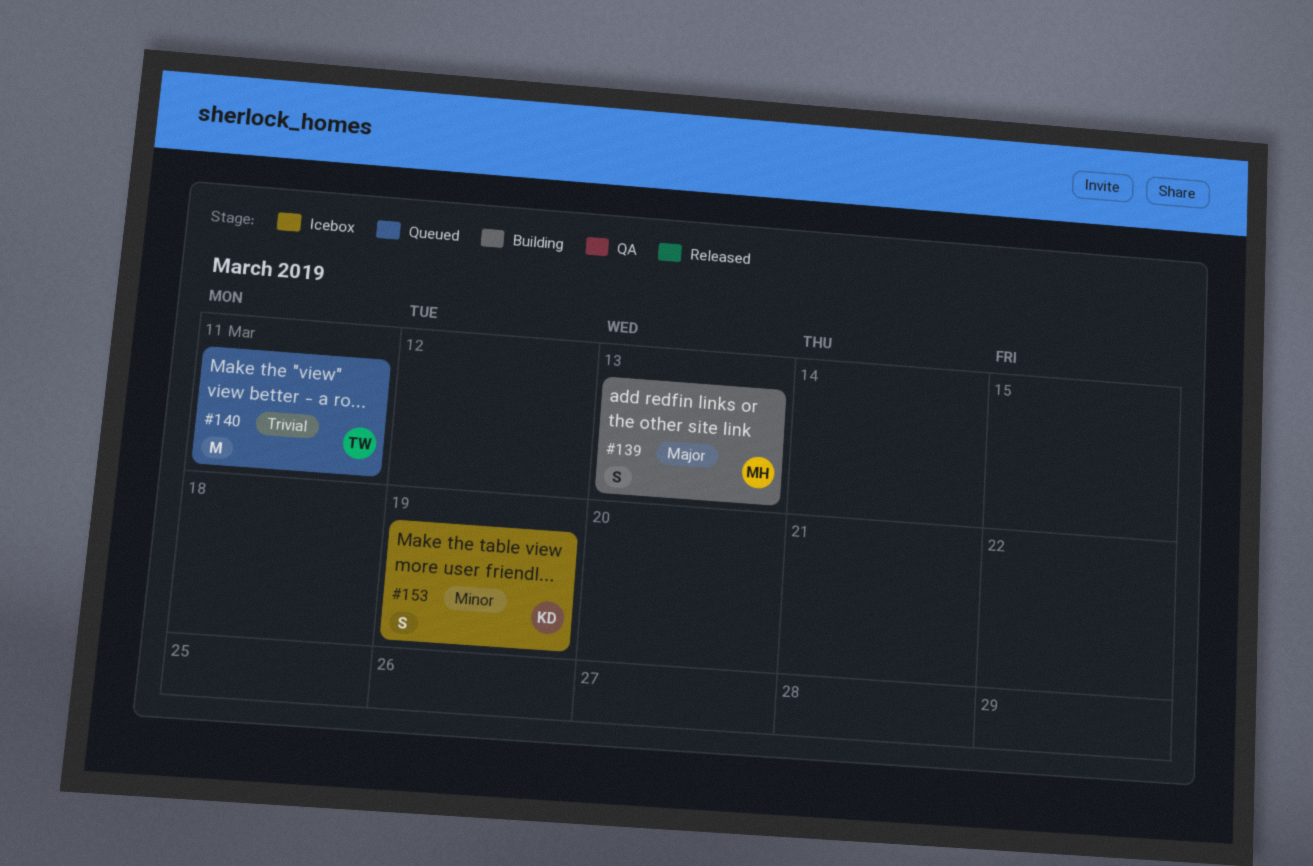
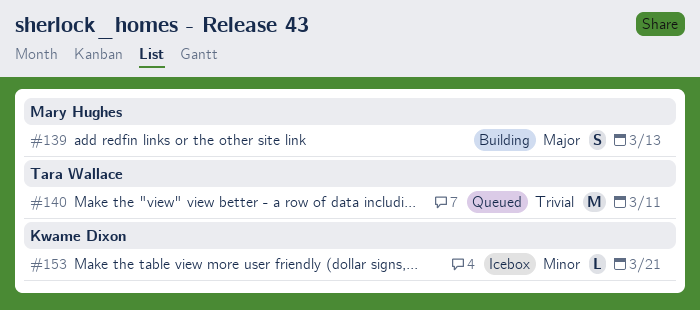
#153, estimate: S -> L
#153, due: Mar 19 -> Mar 21

